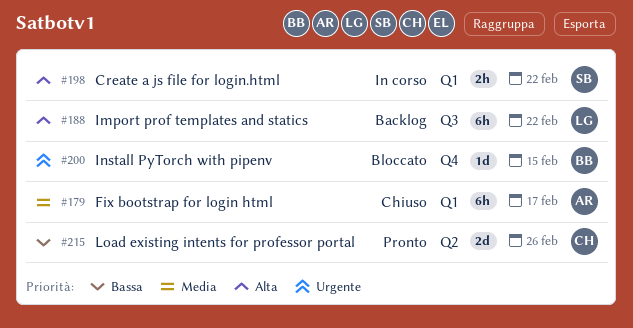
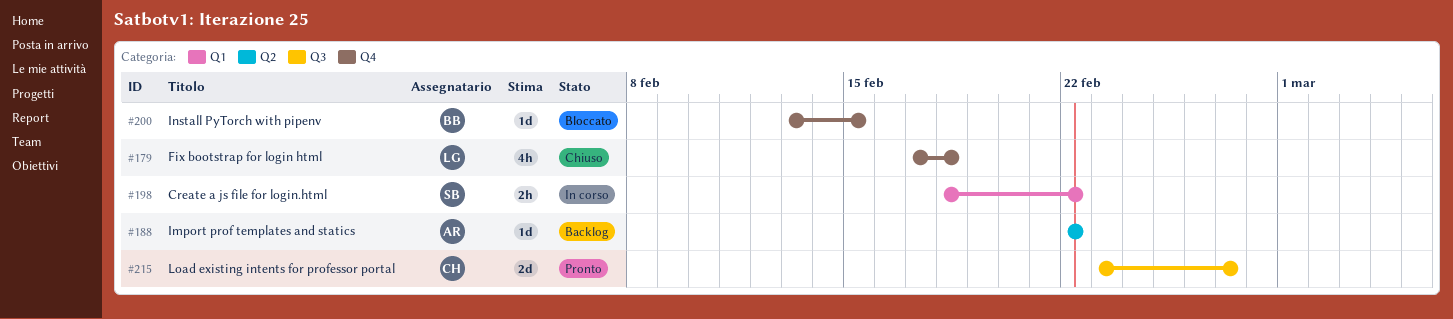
#179, owner: AR -> LG
#179, label: Q1 -> Q4
#179, estimate: 6h -> 4h
#179, due: Feb 17 -> Feb 18
#188, owner: LG -> AR
#188, label: Q3 -> Q2
#188, estimate: 6h -> 1d
#215, label: Q2 -> Q3
#215, due: Feb 26 -> Feb 27

